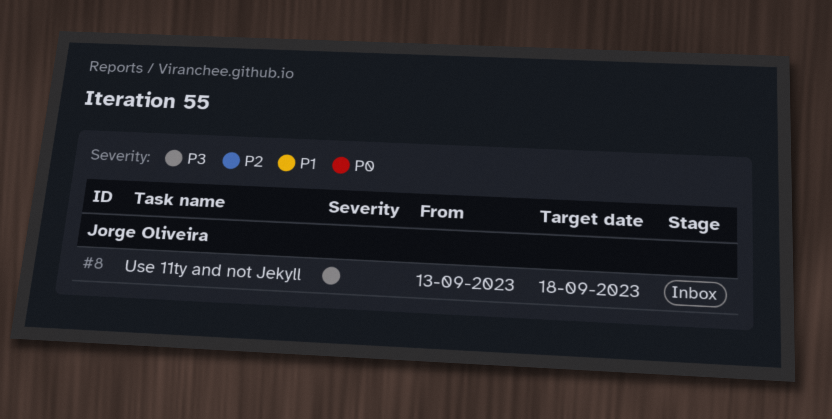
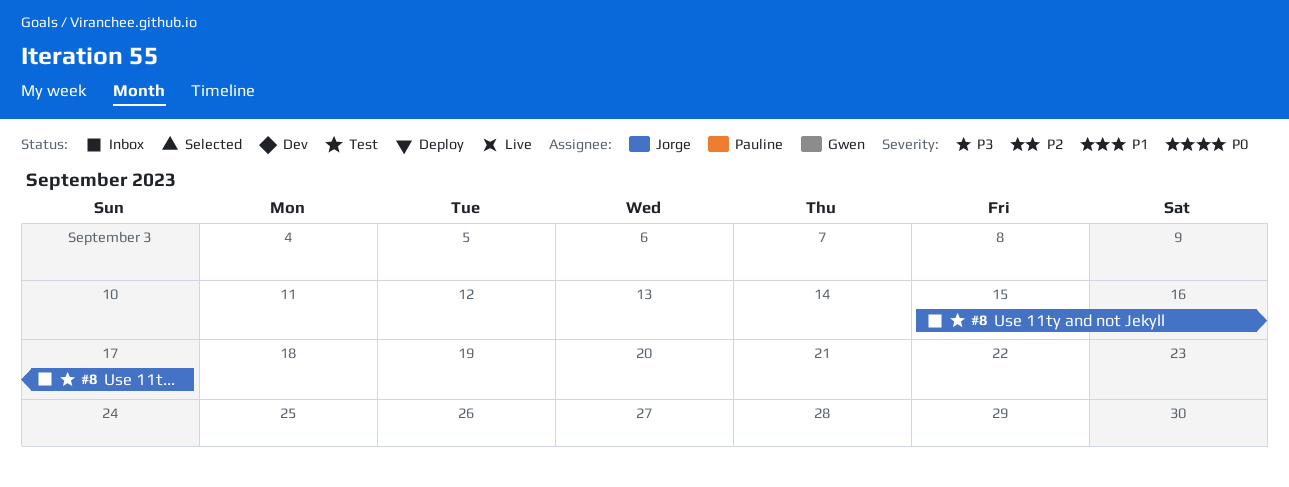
#8, start: Sep 13 -> Sep 15
#8, due: Sep 18 -> Sep 17

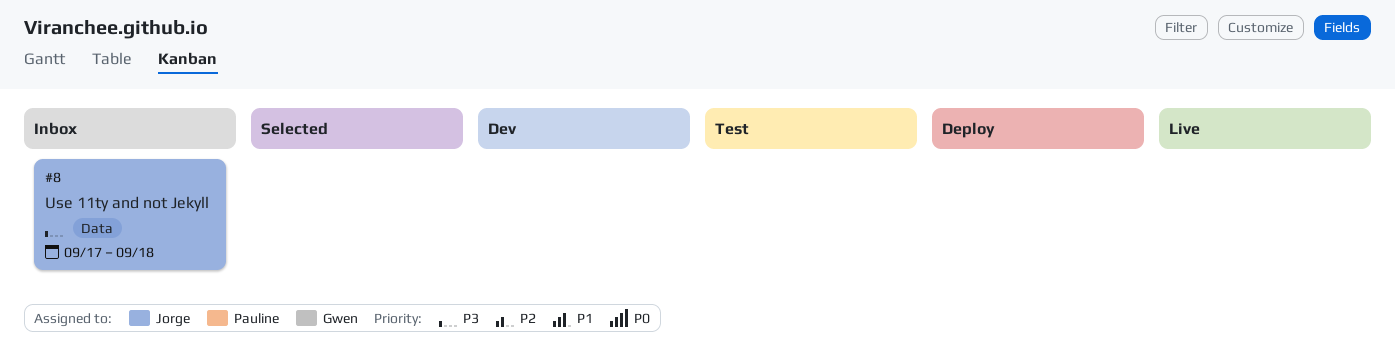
#8, start: Sep 15 -> Sep 17
#8, due: Sep 17 -> Sep 18

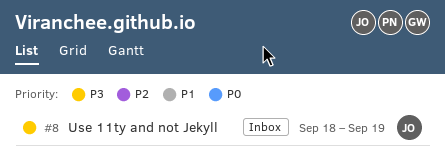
#8, start: Sep 17 -> Sep 18
#8, due: Sep 18 -> Sep 19

